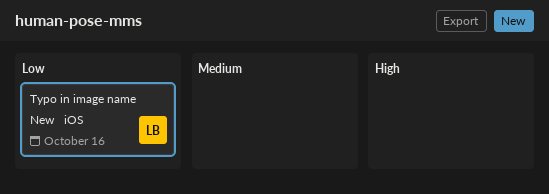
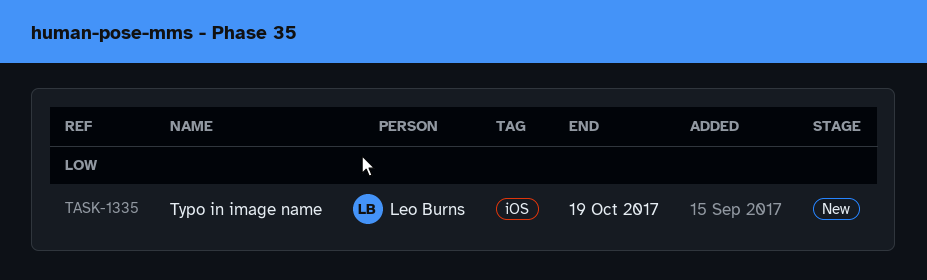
Typo in image name, due: Oct 16 -> Oct 19

